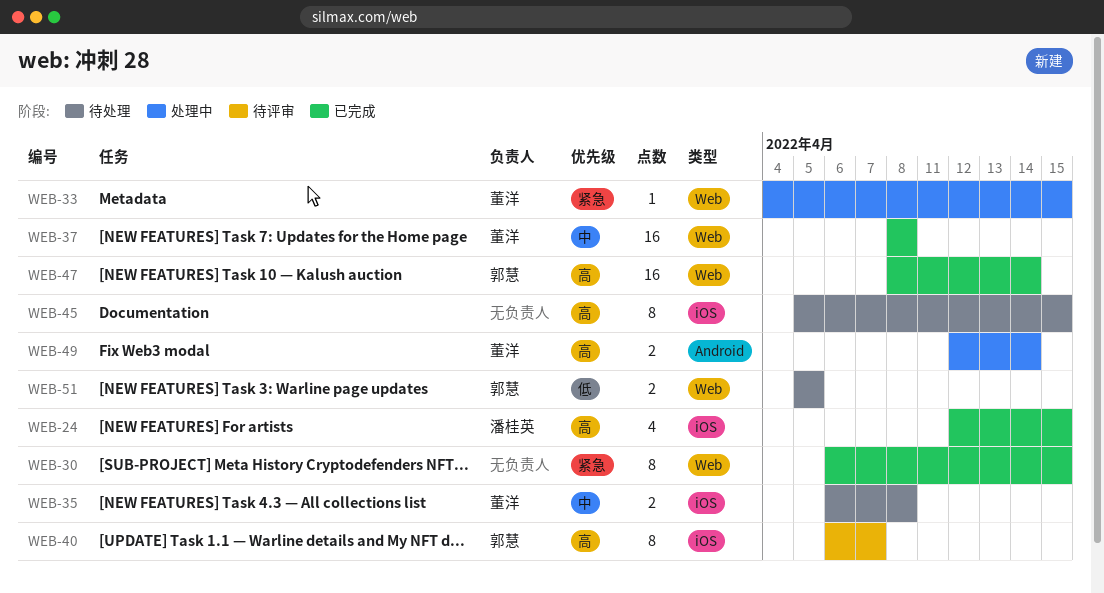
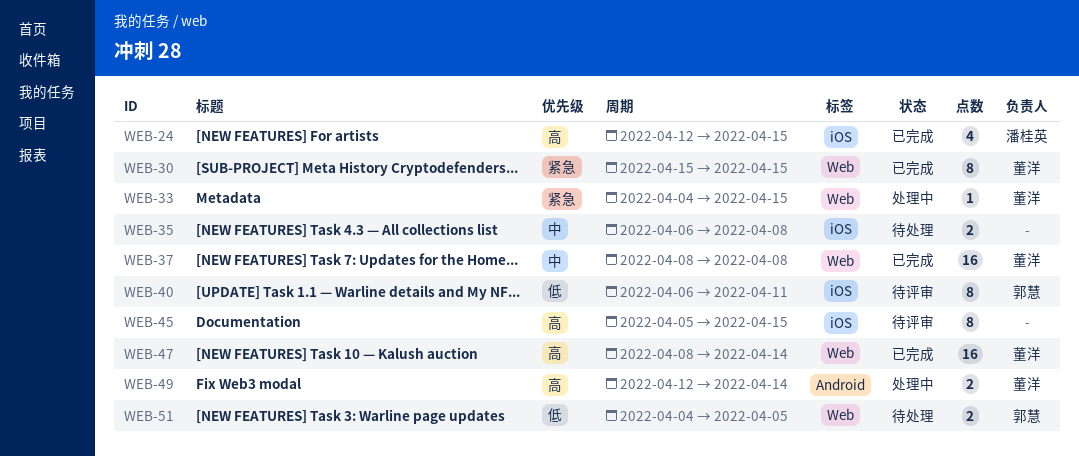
WEB-30, owner: none -> 董洋
WEB-30, start: Apr 6 -> Apr 15
WEB-35, owner: 董洋 -> none
WEB-40, priority: 高 -> 低
WEB-40, due: Apr 7 -> Apr 11
WEB-45, status: 待处理 -> 待评审
WEB-47, owner: 郭慧 -> 董洋
WEB-51, start: Apr 5 -> Apr 4

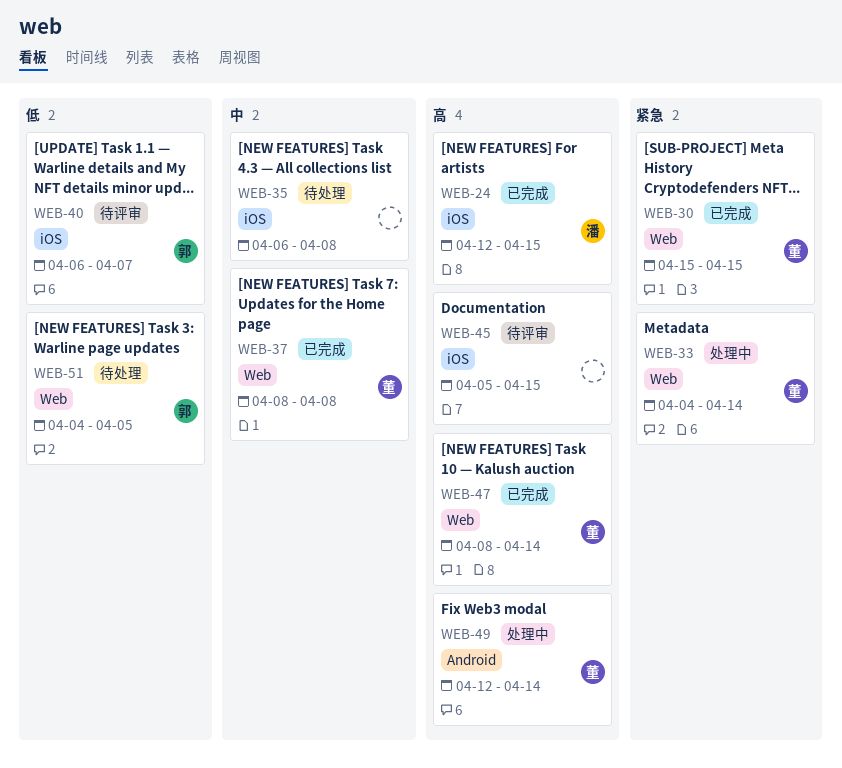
WEB-33, due: Apr 15 -> Apr 14
WEB-40, due: Apr 11 -> Apr 7

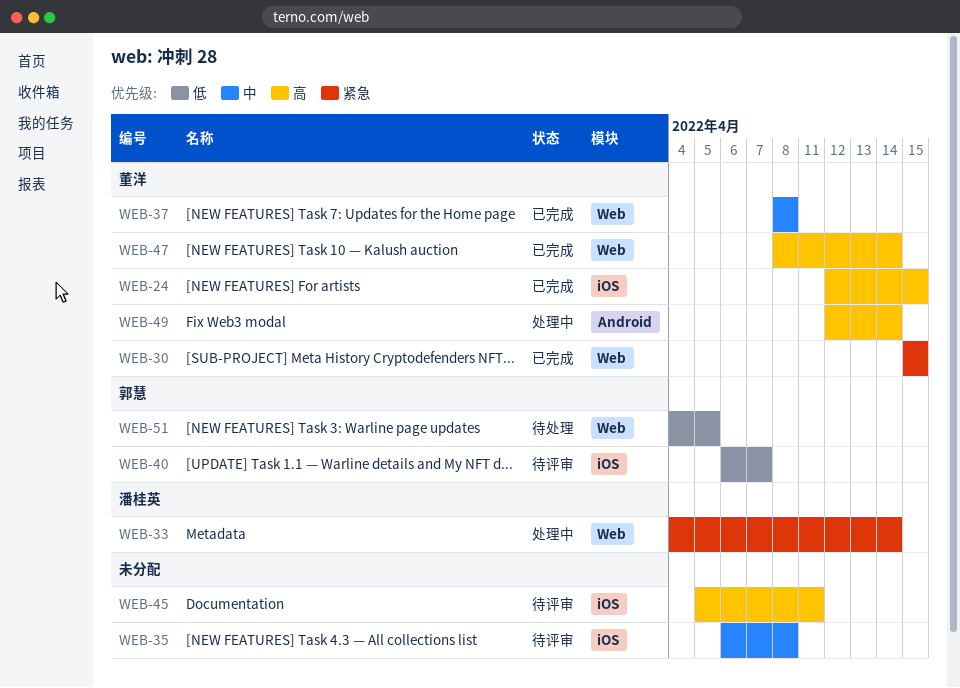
WEB-24, owner: 潘桂英 -> 董洋
WEB-33, owner: 董洋 -> 潘桂英
WEB-35, status: 待处理 -> 待评审
WEB-45, due: Apr 15 -> Apr 11

